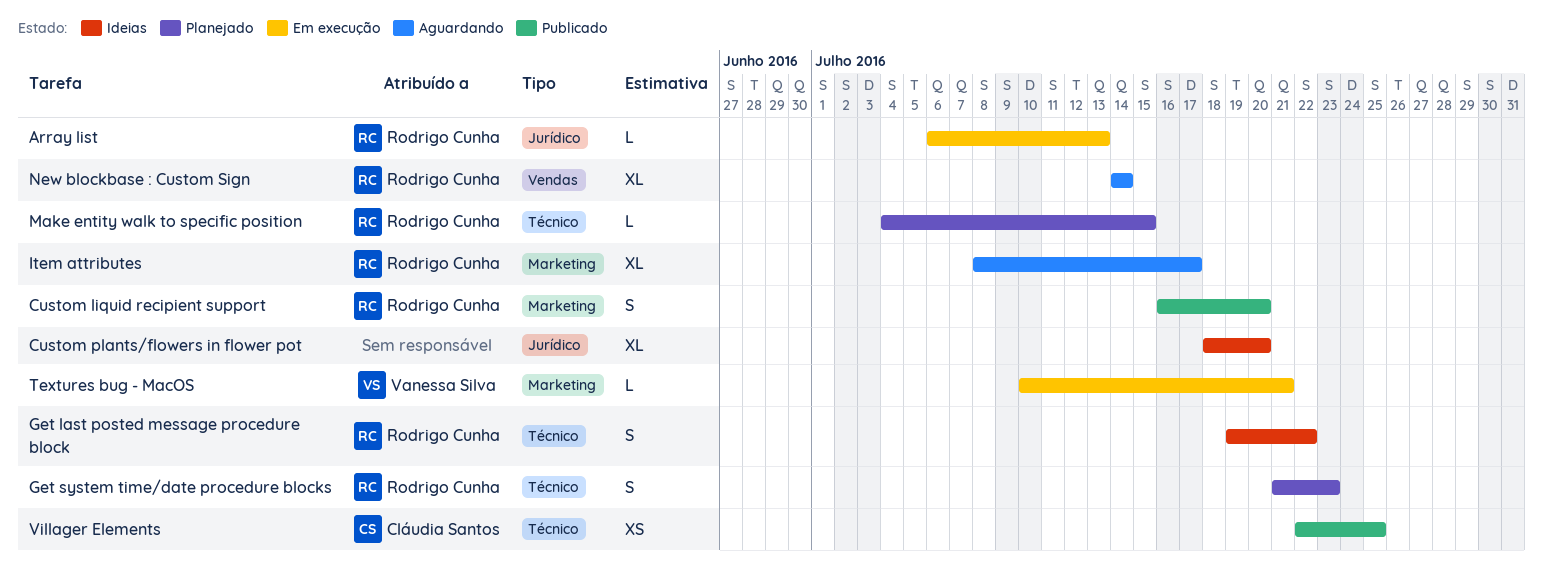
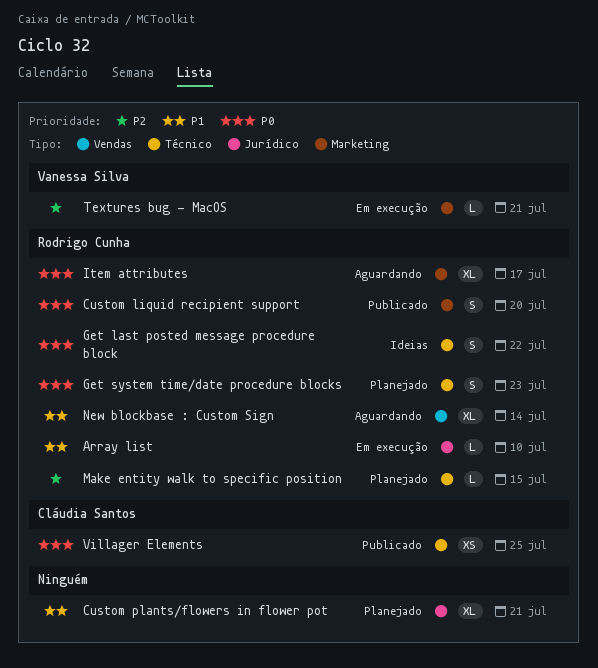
Array list, due: Jul 13 -> Jul 10
Custom plants/flowers in flower pot, status: Ideias -> Planejado
Custom plants/flowers in flower pot, due: Jul 20 -> Jul 21

